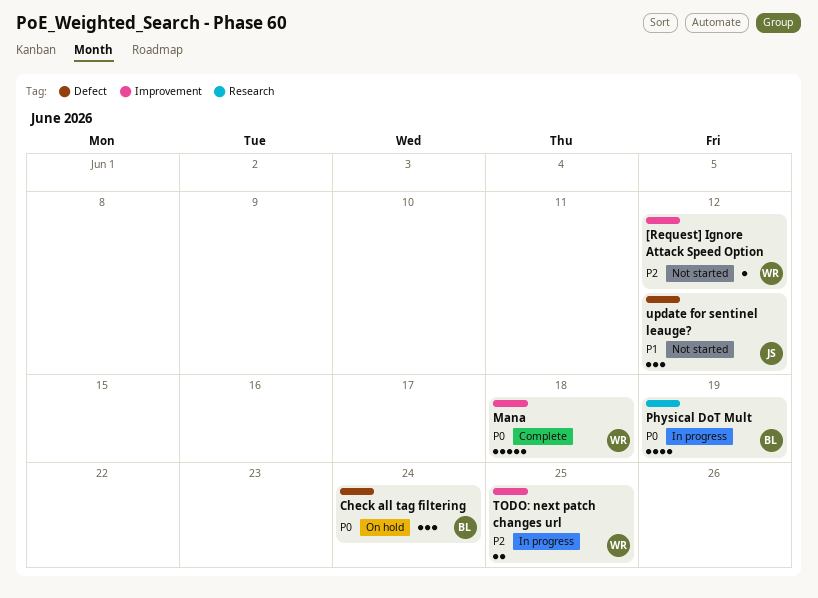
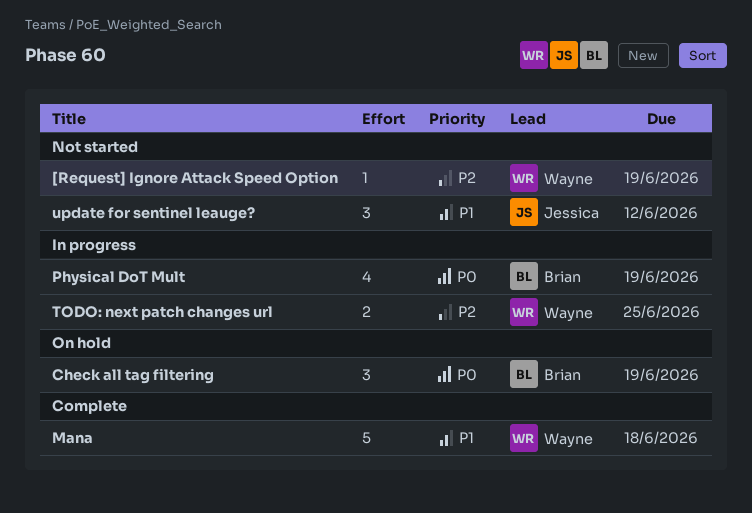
[Request] Ignore Attack Speed Option, due: Jun 12 -> Jun 19
Check all tag filtering, due: Jun 24 -> Jun 19
Mana, priority: P0 -> P1

